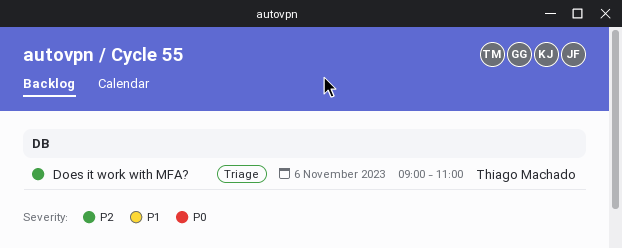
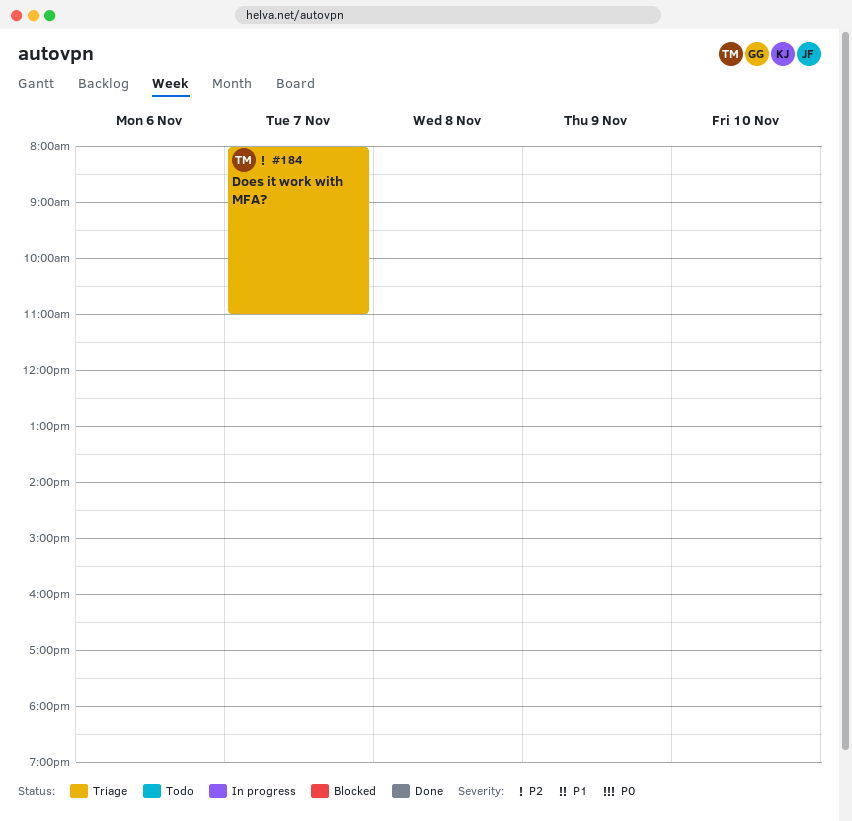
Does it work with MFA?, day: Nov 6 -> Nov 7
Does it work with MFA?, begins: 09:00 -> 08:00

